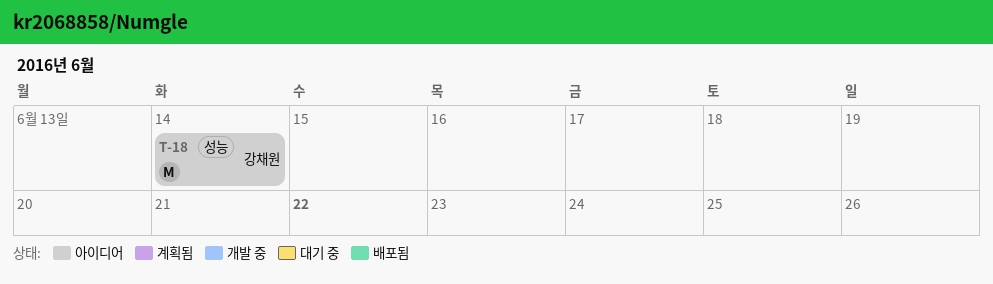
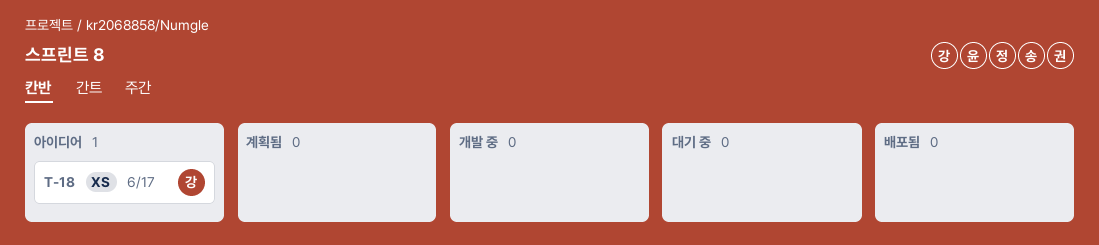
T-18, estimate: M -> XS
T-18, due: Jun 14 -> Jun 17

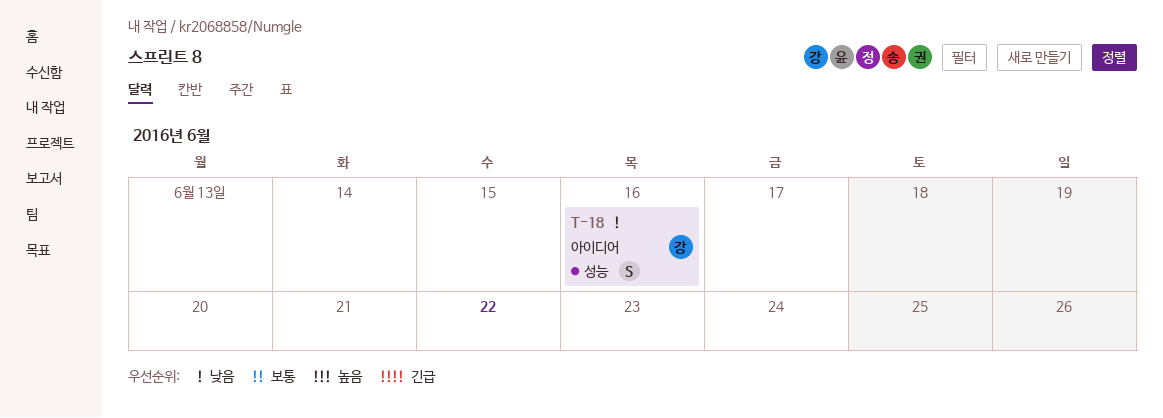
T-18, estimate: XS -> S
T-18, due: Jun 17 -> Jun 16

